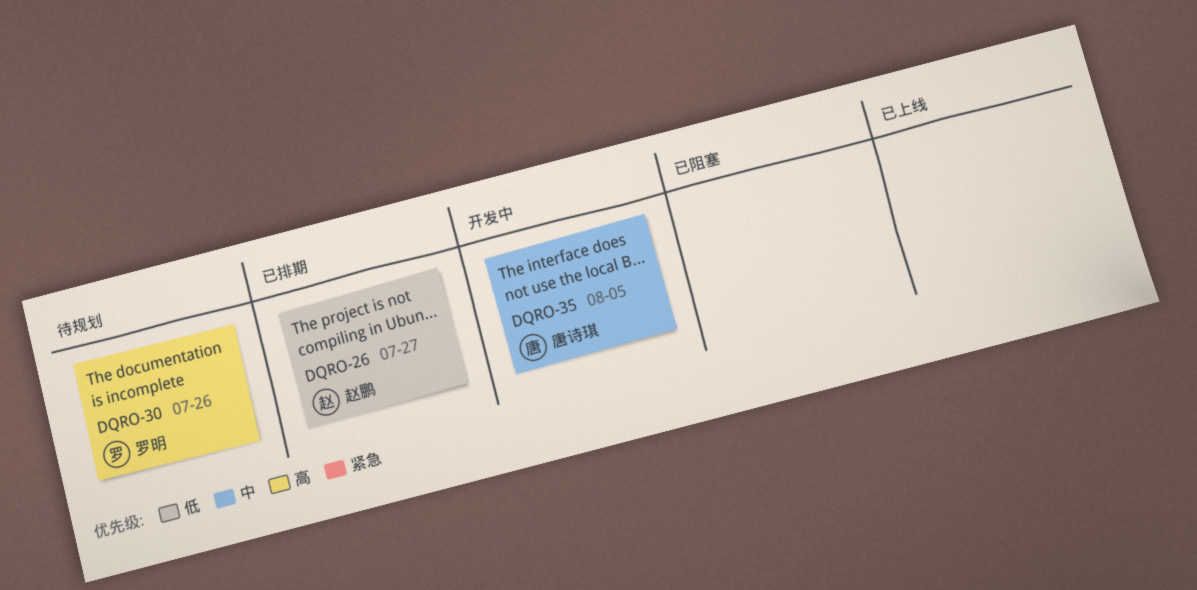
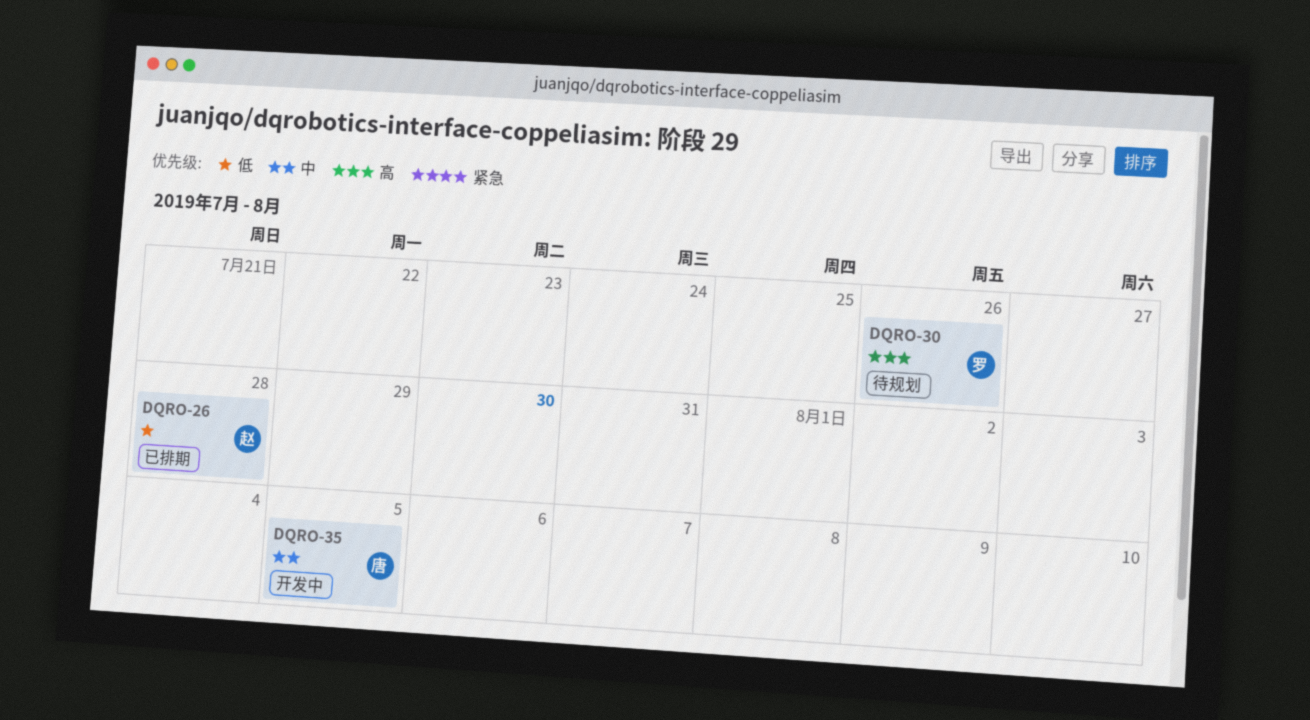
DQRO-26, due: Jul 27 -> Jul 28

